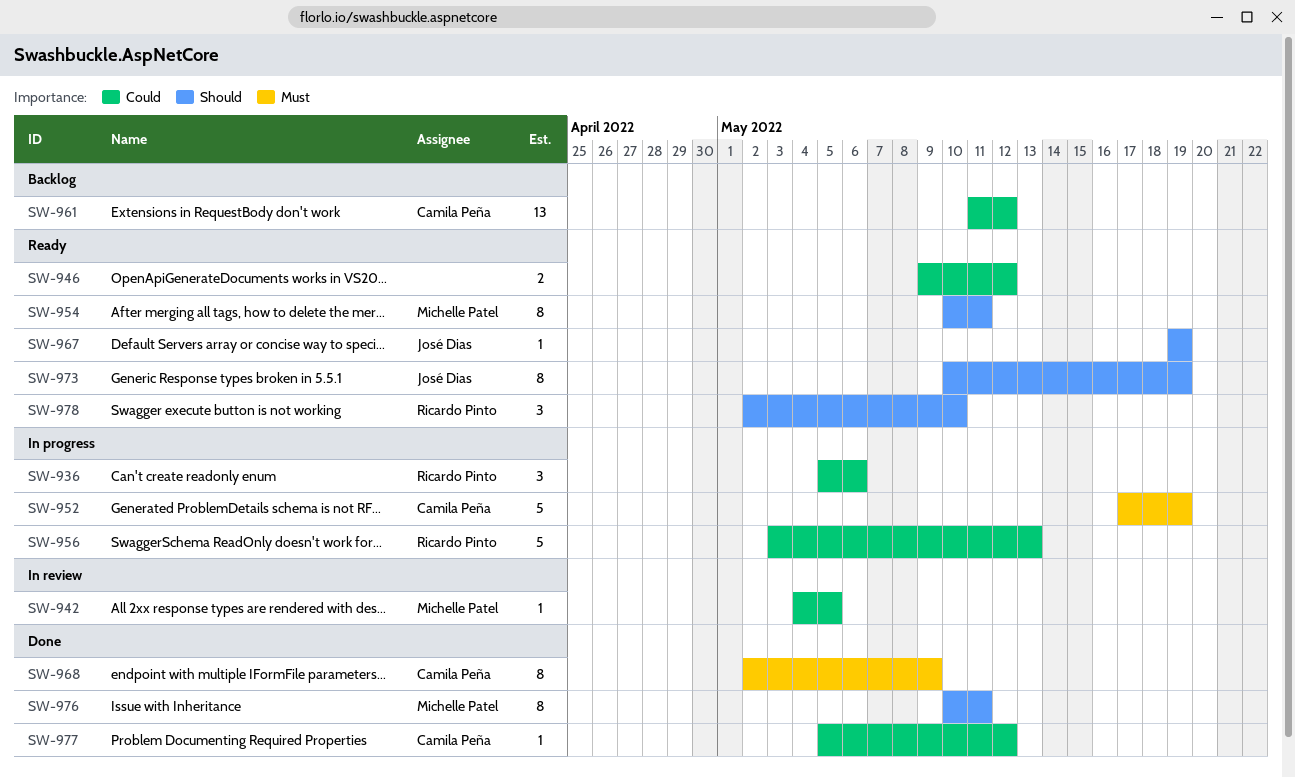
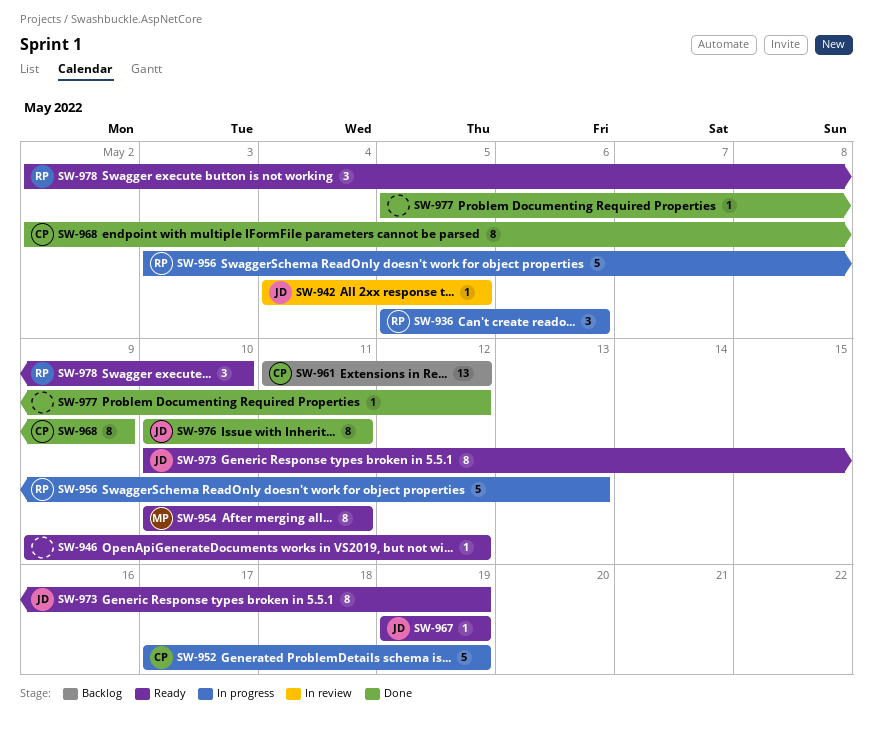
SW-942, owner: Michelle Patel -> José Dias
SW-946, estimate: 2 -> 1
SW-976, owner: Michelle Patel -> José Dias
SW-977, owner: Camila Peña -> none

